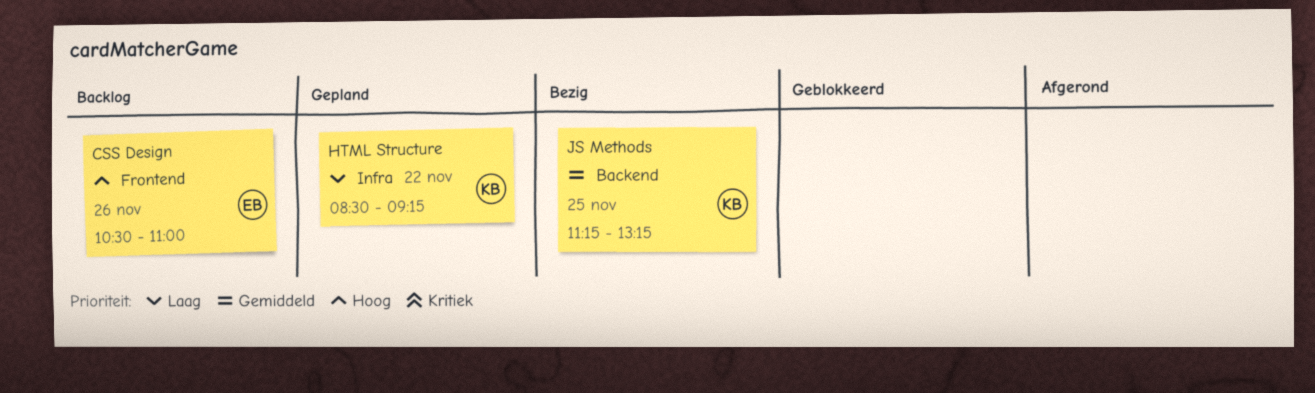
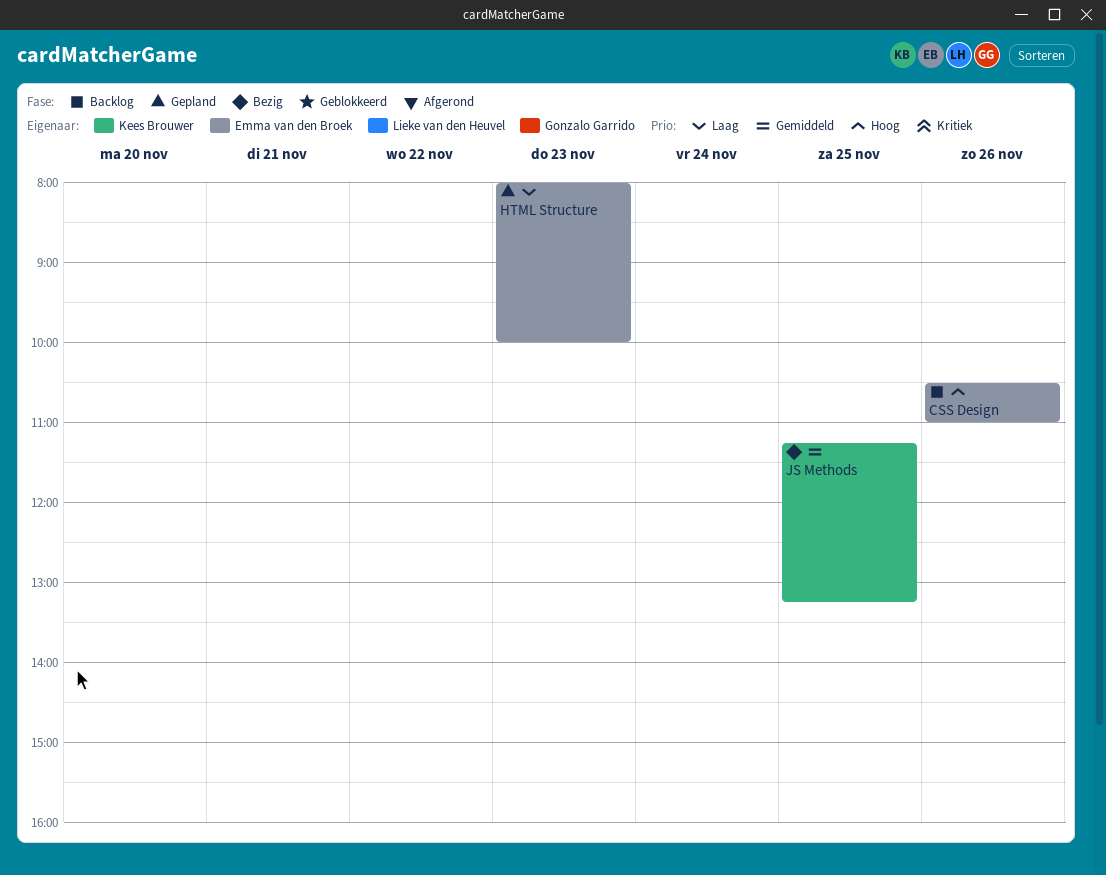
HTML Structure, owner: Kees Brouwer -> Emma van den Broek
HTML Structure, day: Nov 22 -> Nov 23
HTML Structure, begins: 08:30 -> 08:00
HTML Structure, ends: 09:15 -> 10:00

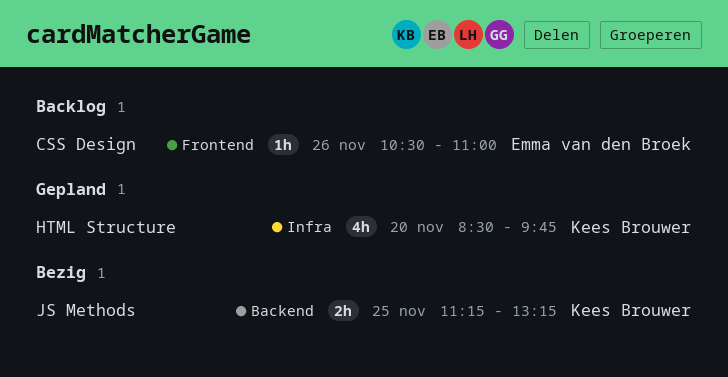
HTML Structure, owner: Emma van den Broek -> Kees Brouwer
HTML Structure, day: Nov 23 -> Nov 20
HTML Structure, begins: 08:00 -> 08:30
HTML Structure, ends: 10:00 -> 09:45

